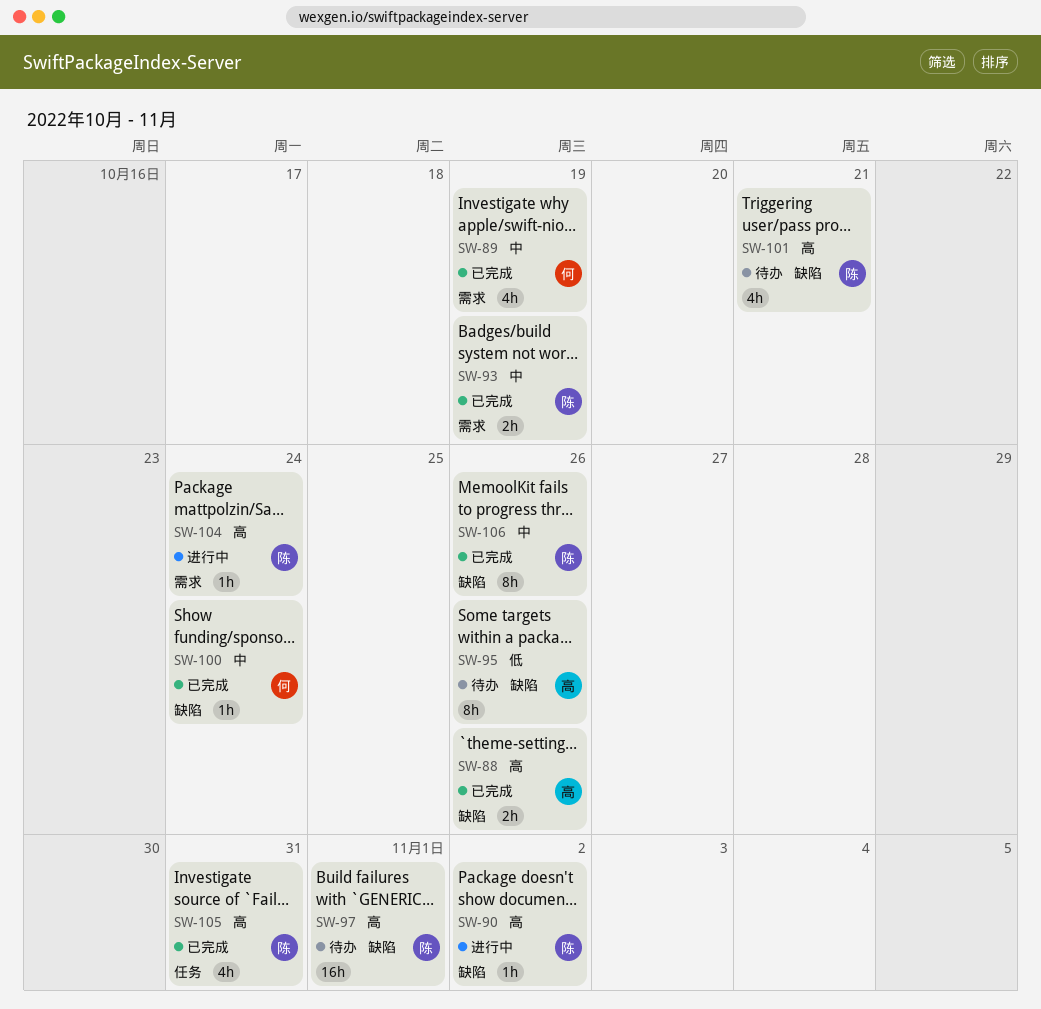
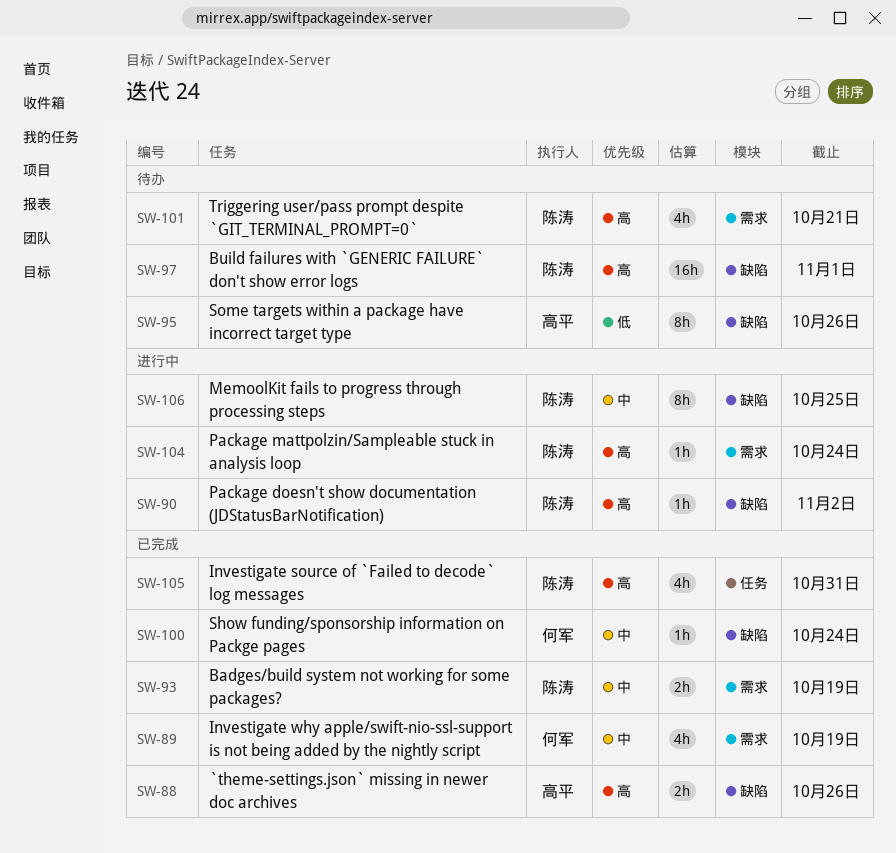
SW-101, label: 缺陷 -> 需求
SW-106, status: 已完成 -> 进行中
SW-106, due: Oct 26 -> Oct 25

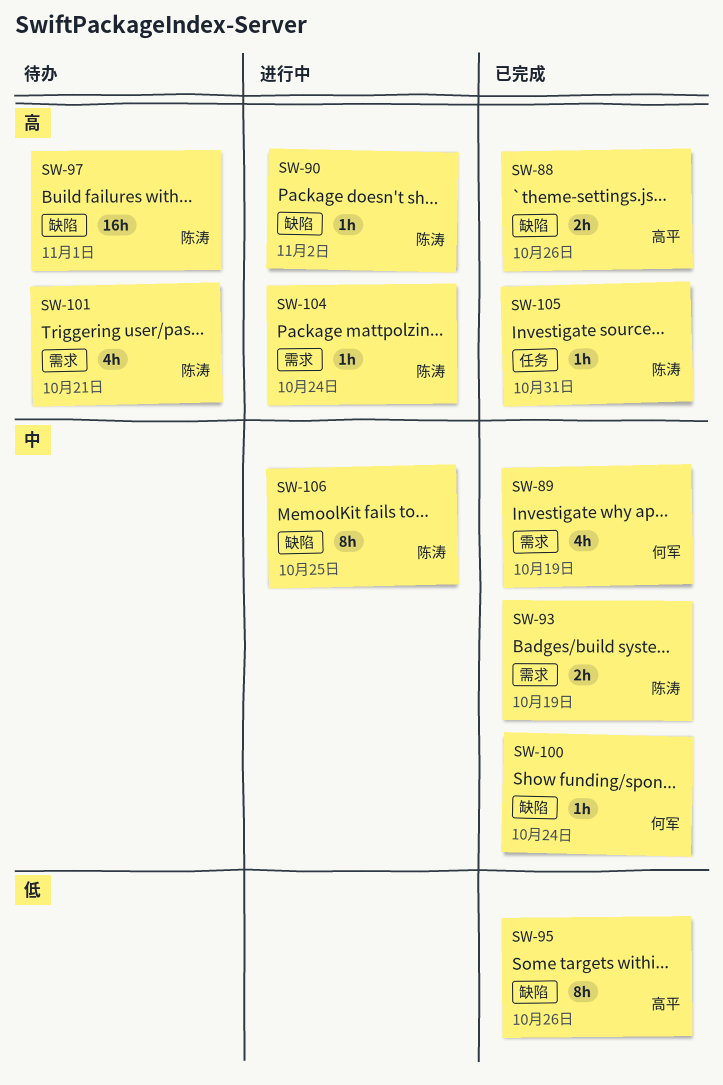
SW-95, status: 待办 -> 已完成
SW-105, estimate: 4h -> 1h

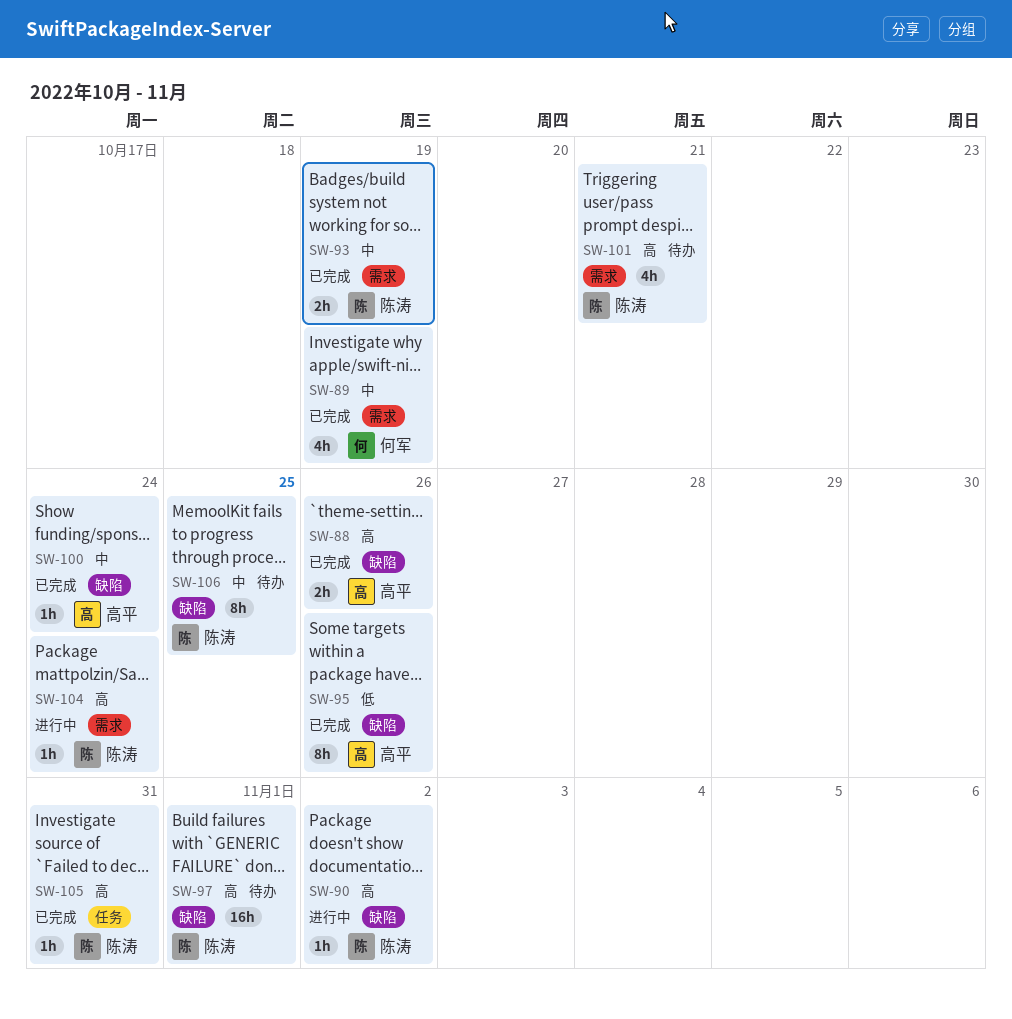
SW-100, owner: 何军 -> 高平
SW-106, status: 进行中 -> 待办

